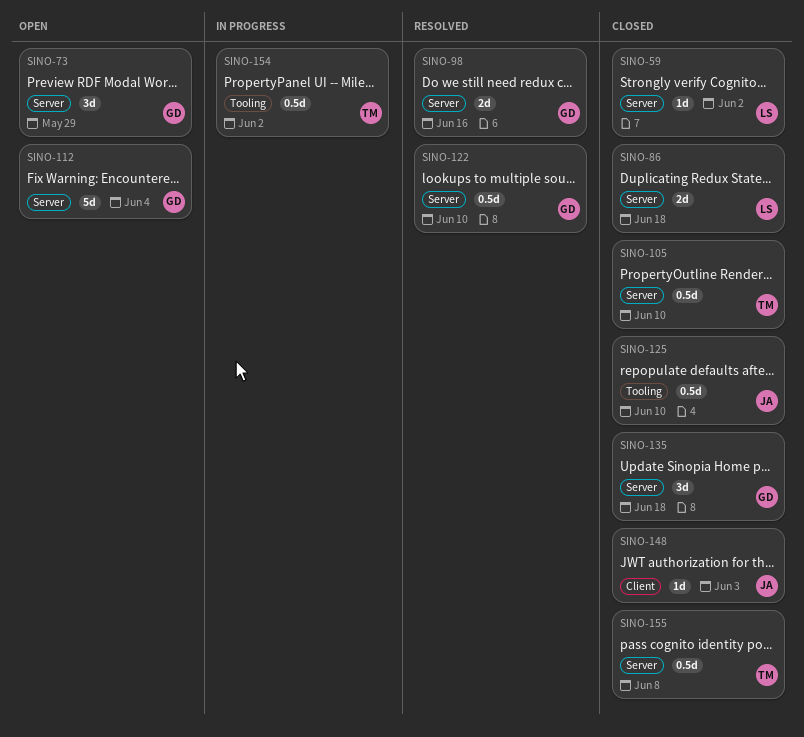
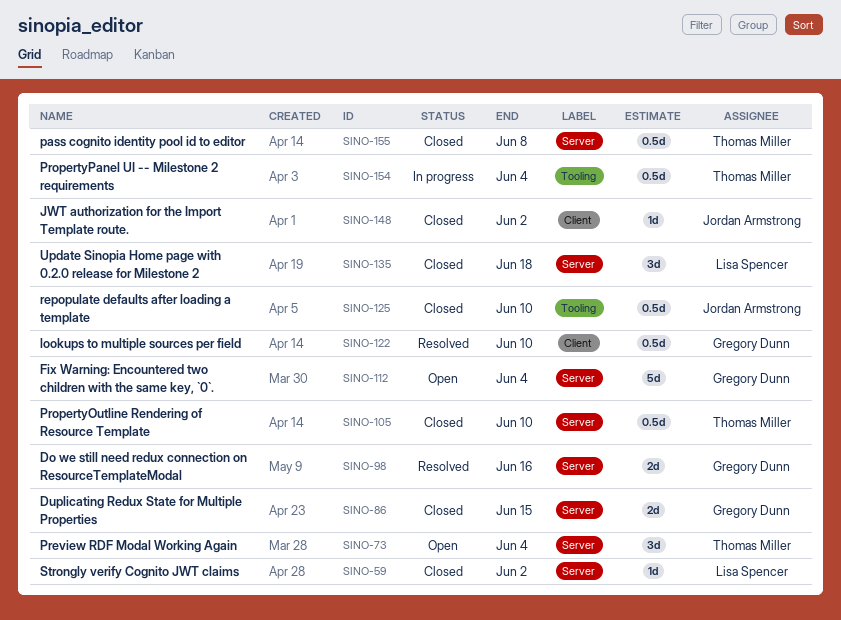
SINO-73, owner: Gregory Dunn -> Thomas Miller
SINO-73, due: May 29 -> Jun 4
SINO-86, owner: Lisa Spencer -> Gregory Dunn
SINO-86, due: Jun 18 -> Jun 15
SINO-122, label: Server -> Client
SINO-135, owner: Gregory Dunn -> Lisa Spencer
SINO-148, due: Jun 3 -> Jun 2
SINO-154, due: Jun 2 -> Jun 4

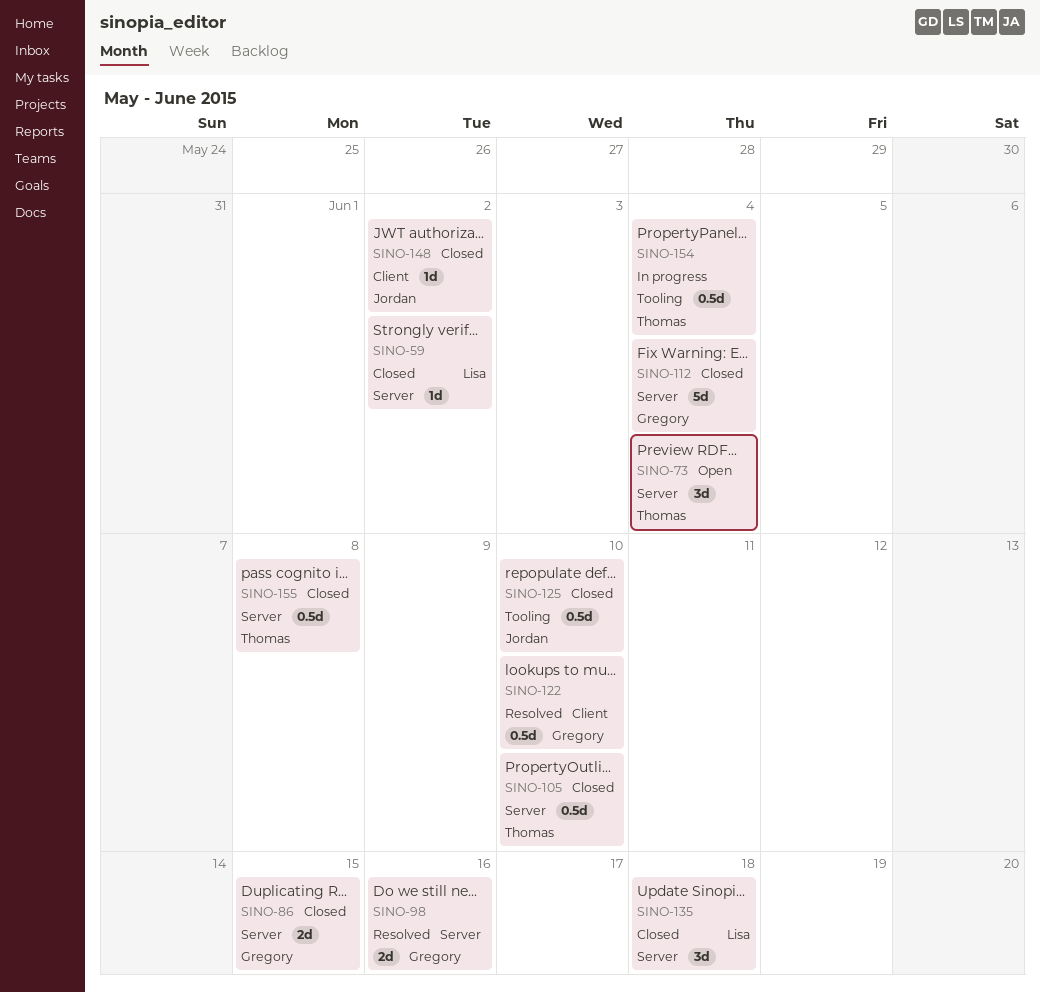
SINO-112, status: Open -> Closed

